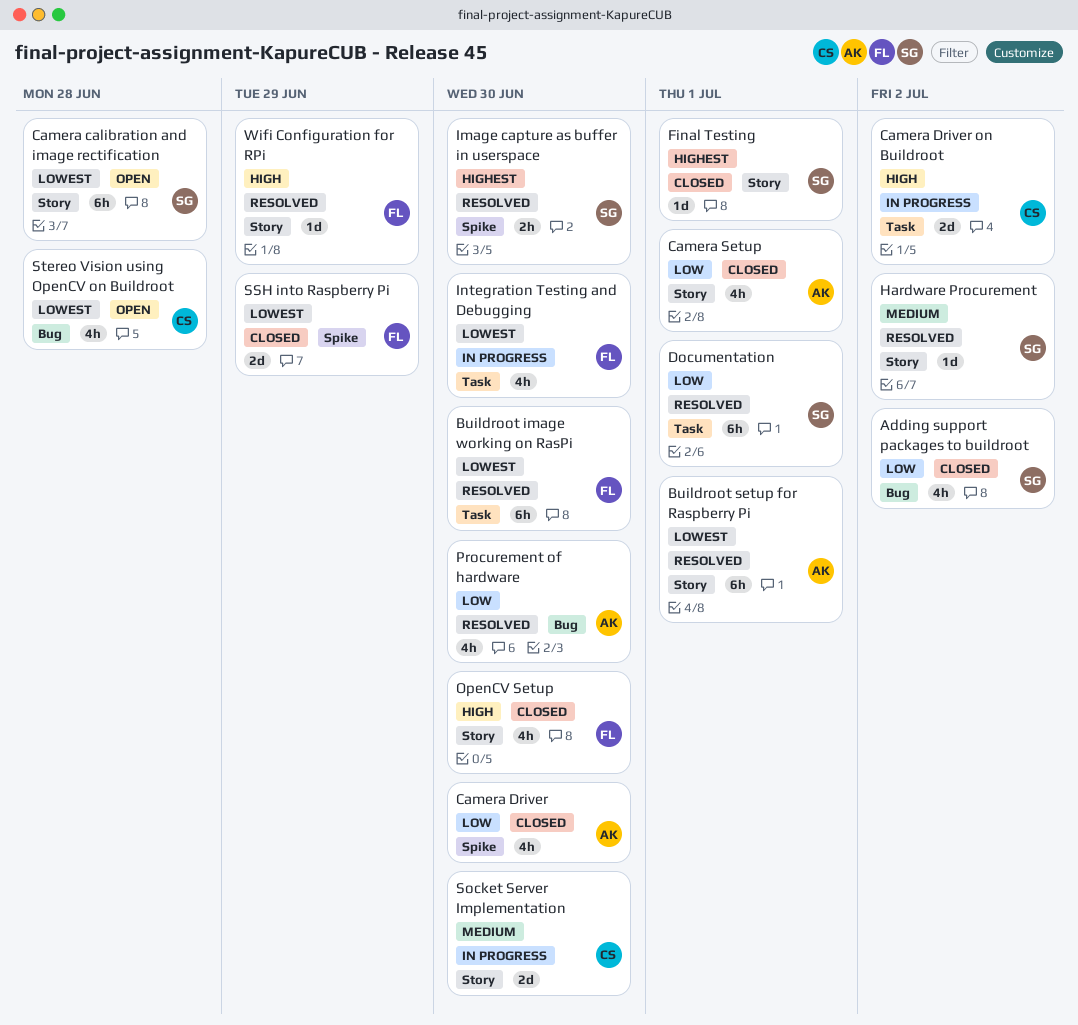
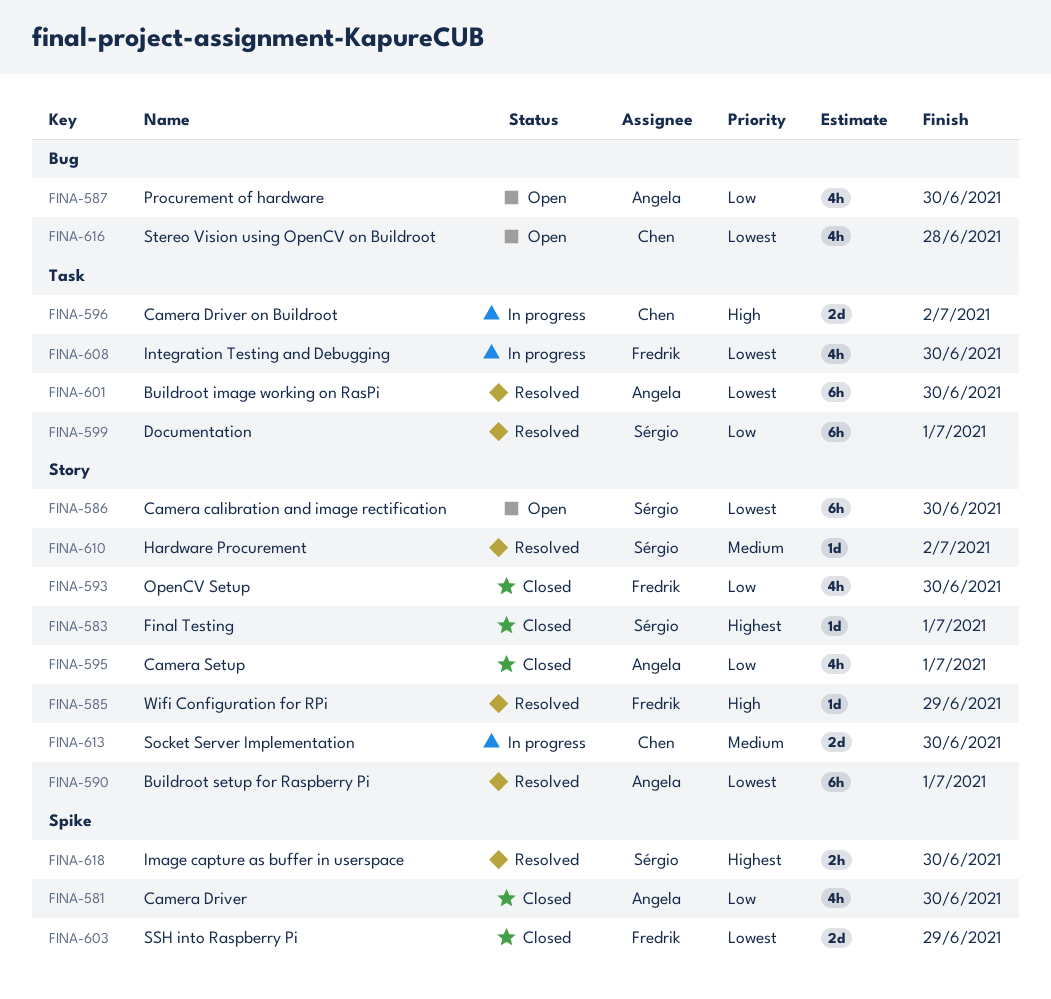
Adding support packages to buildroot: present -> none
Buildroot image working on RasPi, owner: Fredrik -> Angela
Camera calibration and image rectification, due: Jun 28 -> Jun 30
OpenCV Setup, priority: High -> Low
Procurement of hardware, status: Resolved -> Open

